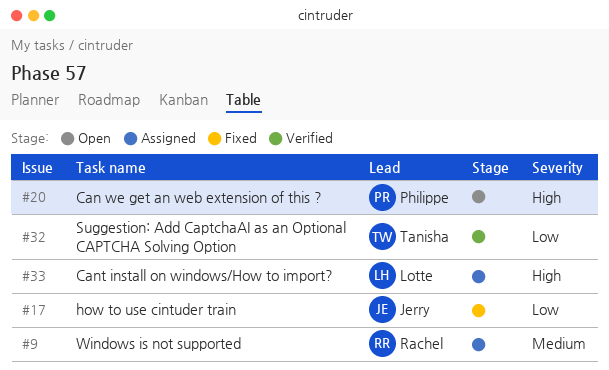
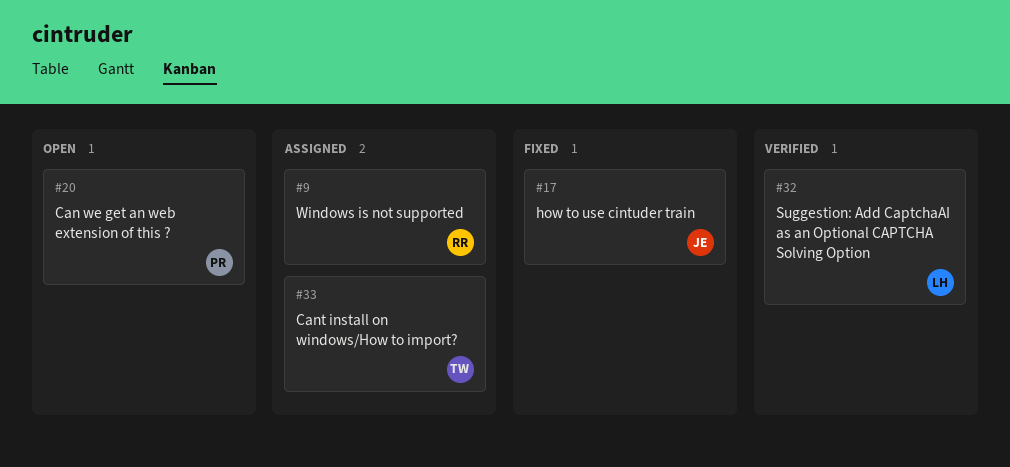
#32, owner: Tanisha -> Lotte
#33, owner: Lotte -> Tanisha

